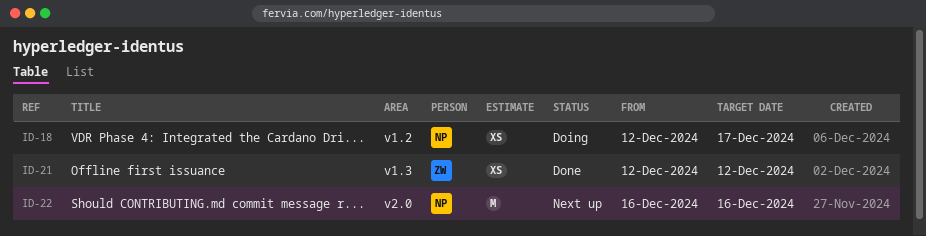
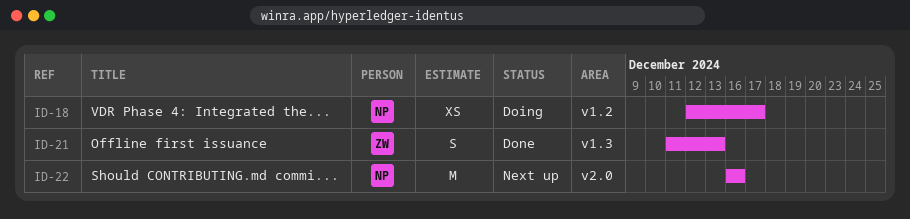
ID-21, estimate: XS -> S
ID-21, start: Dec 12 -> Dec 11
ID-21, due: Dec 12 -> Dec 13

